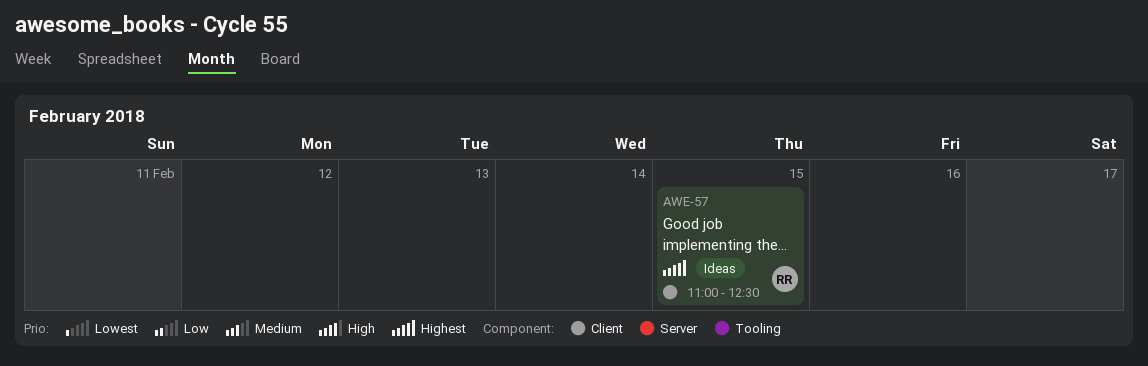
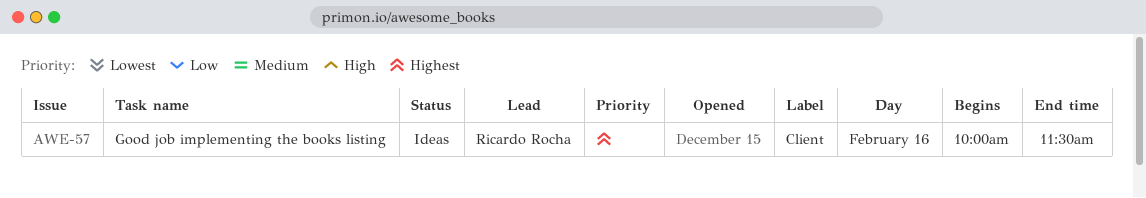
AWE-57, day: Feb 15 -> Feb 16
AWE-57, begins: 11:00 -> 10:00
AWE-57, ends: 12:30 -> 11:30

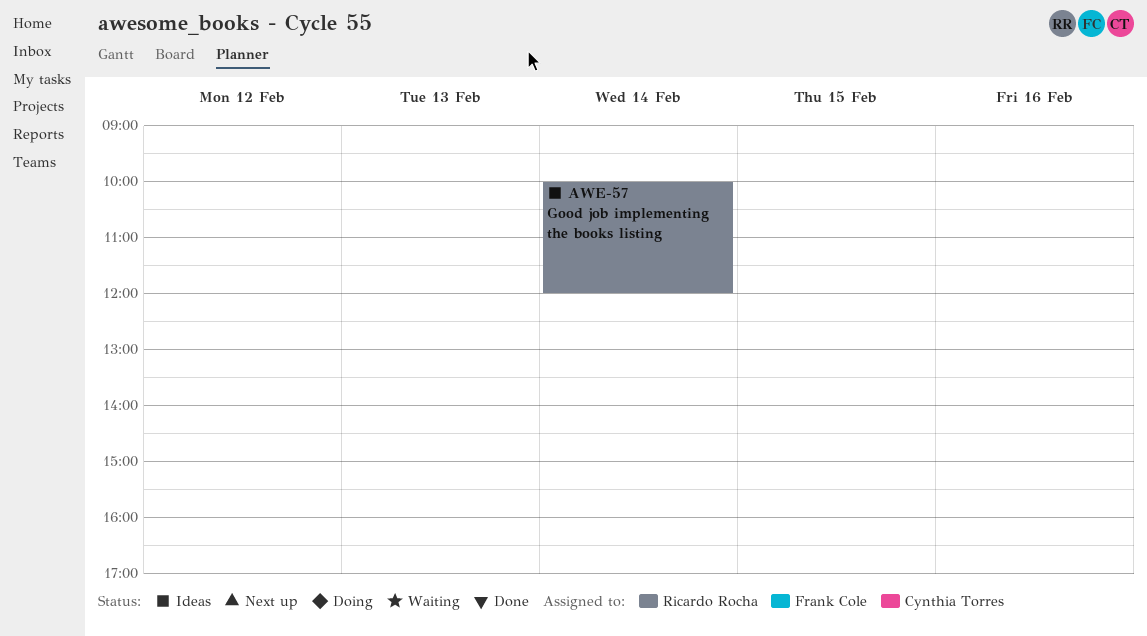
AWE-57, day: Feb 16 -> Feb 14
AWE-57, ends: 11:30 -> 12:00

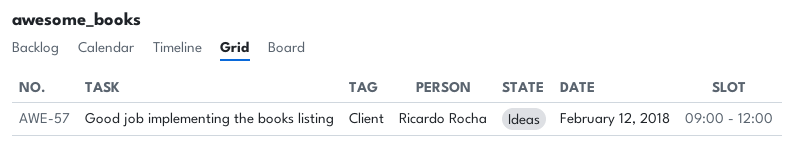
AWE-57, day: Feb 14 -> Feb 12
AWE-57, begins: 10:00 -> 09:00

